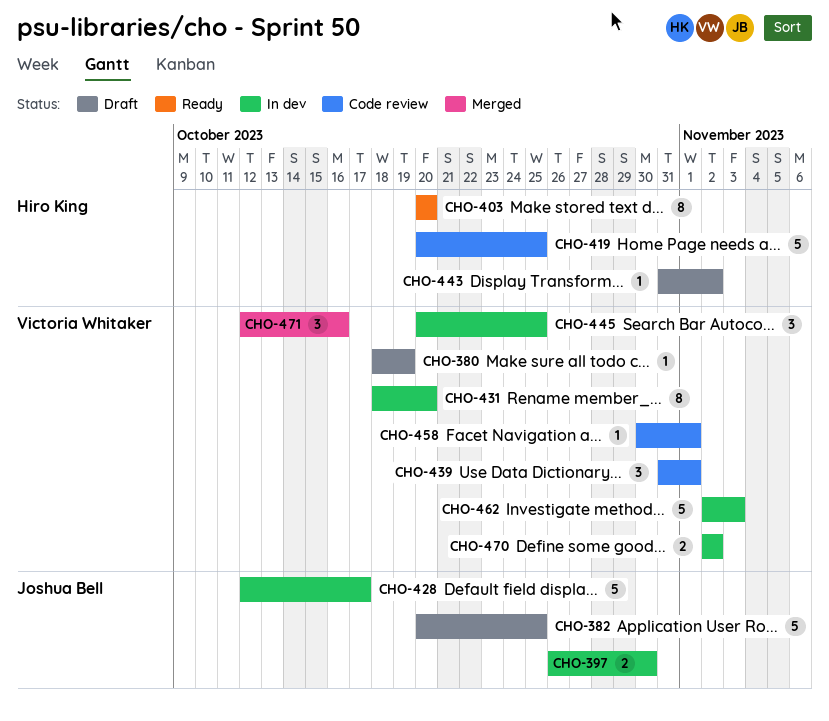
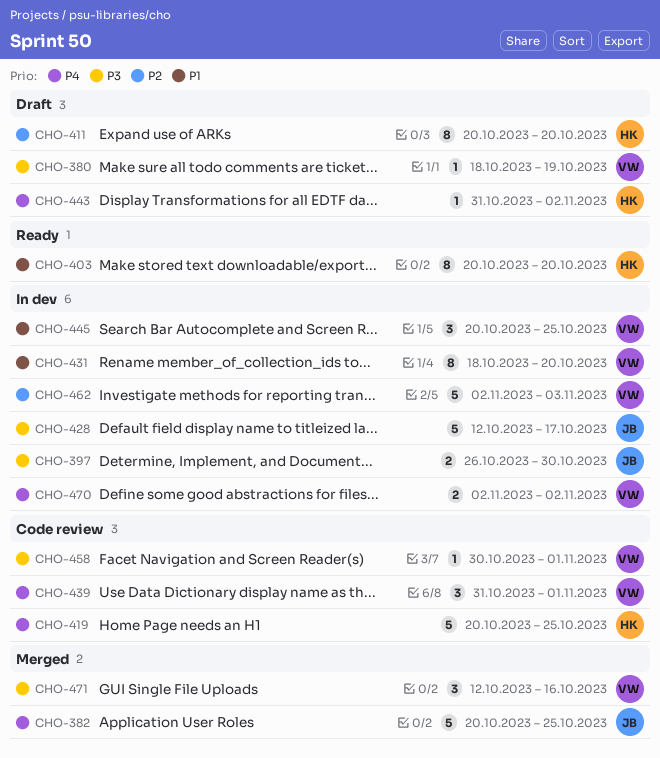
CHO-382, status: Draft -> Merged
CHO-411: none -> present

